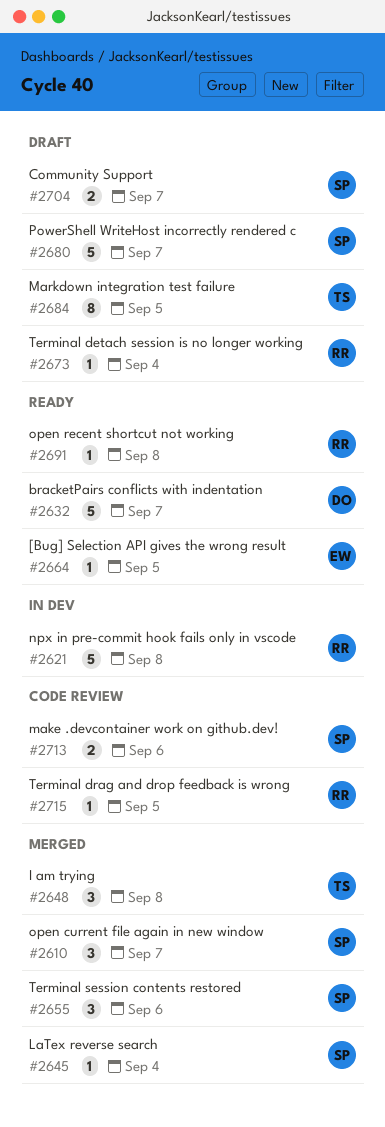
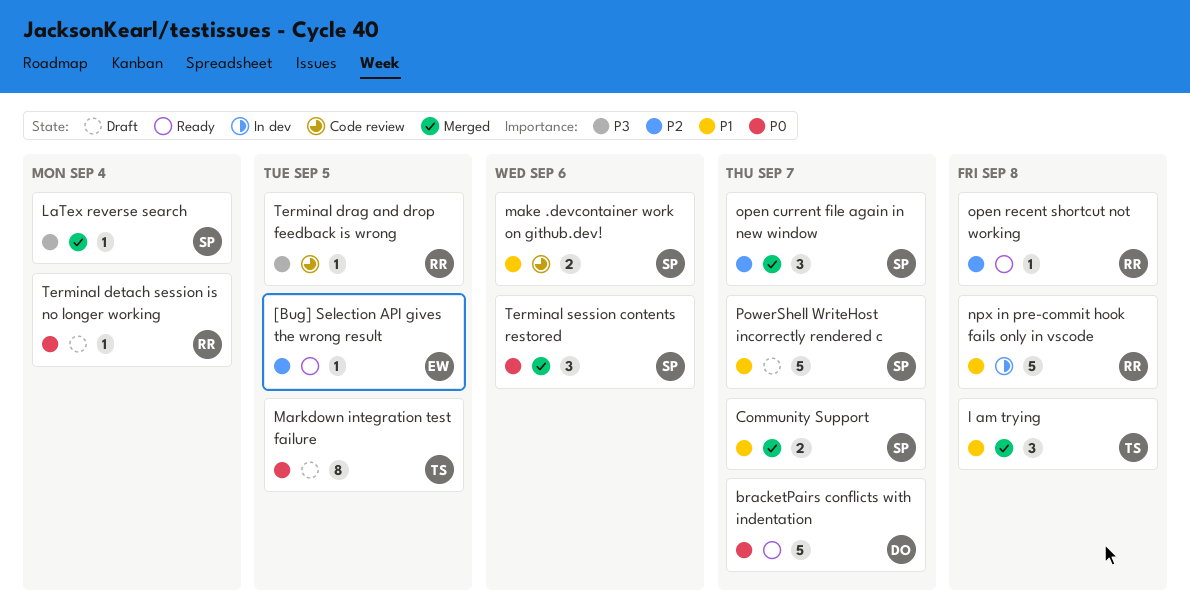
Community Support, status: Draft -> Merged

